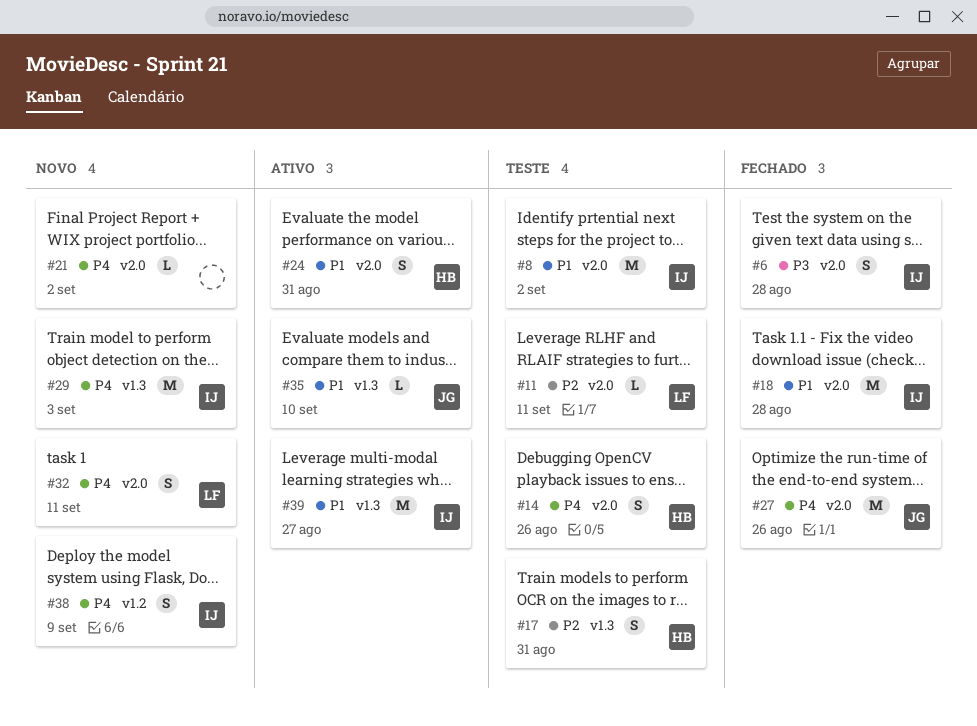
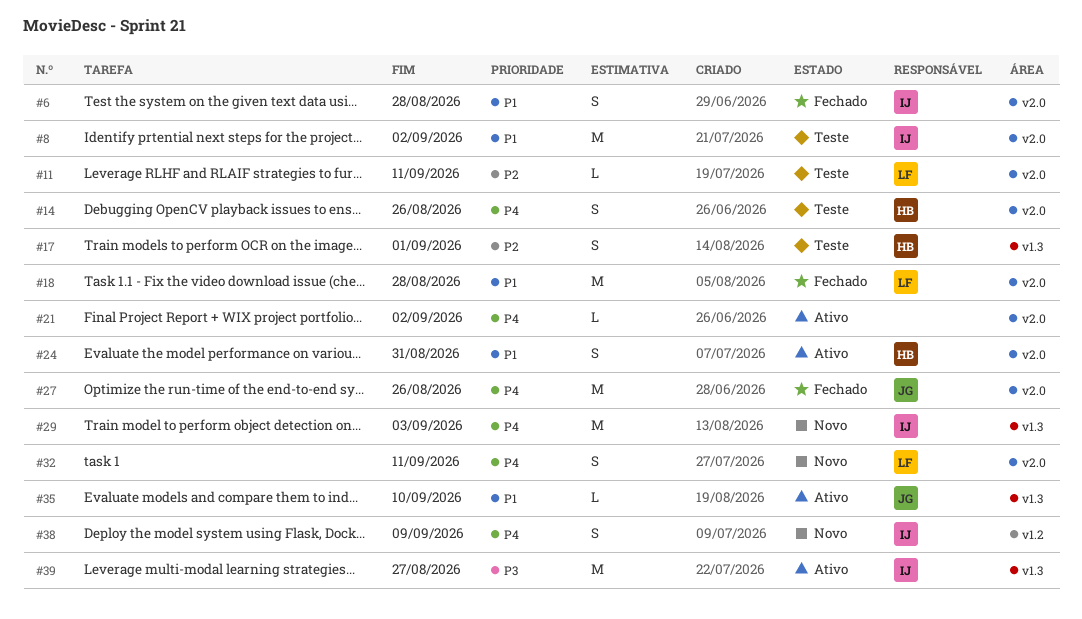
#6, priority: P3 -> P1
#17, due: Aug 31 -> Sep 1
#18, owner: IJ -> LF
#21, status: Novo -> Ativo
#39, priority: P1 -> P3

